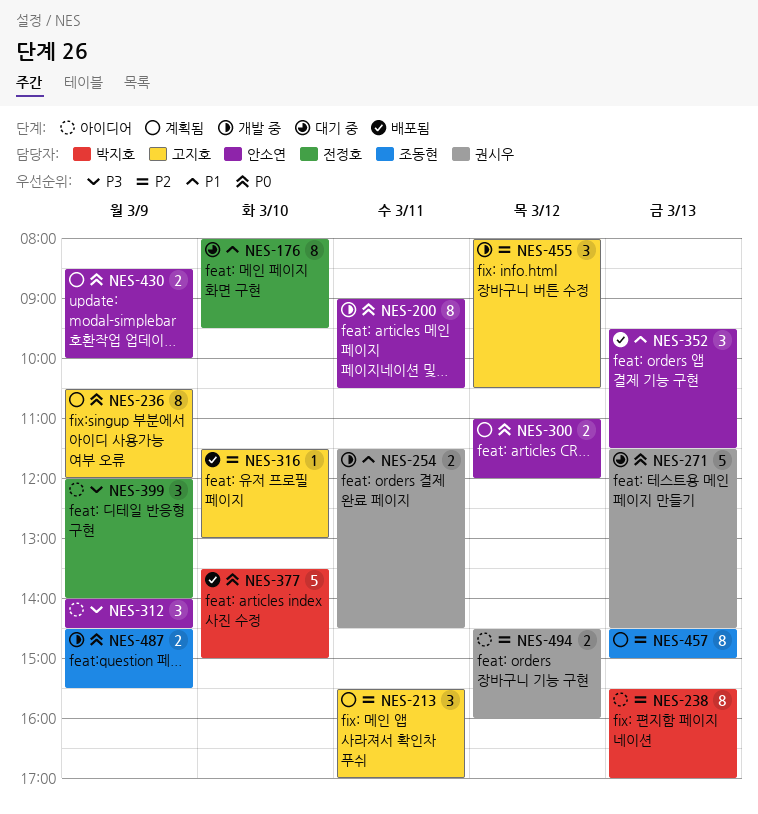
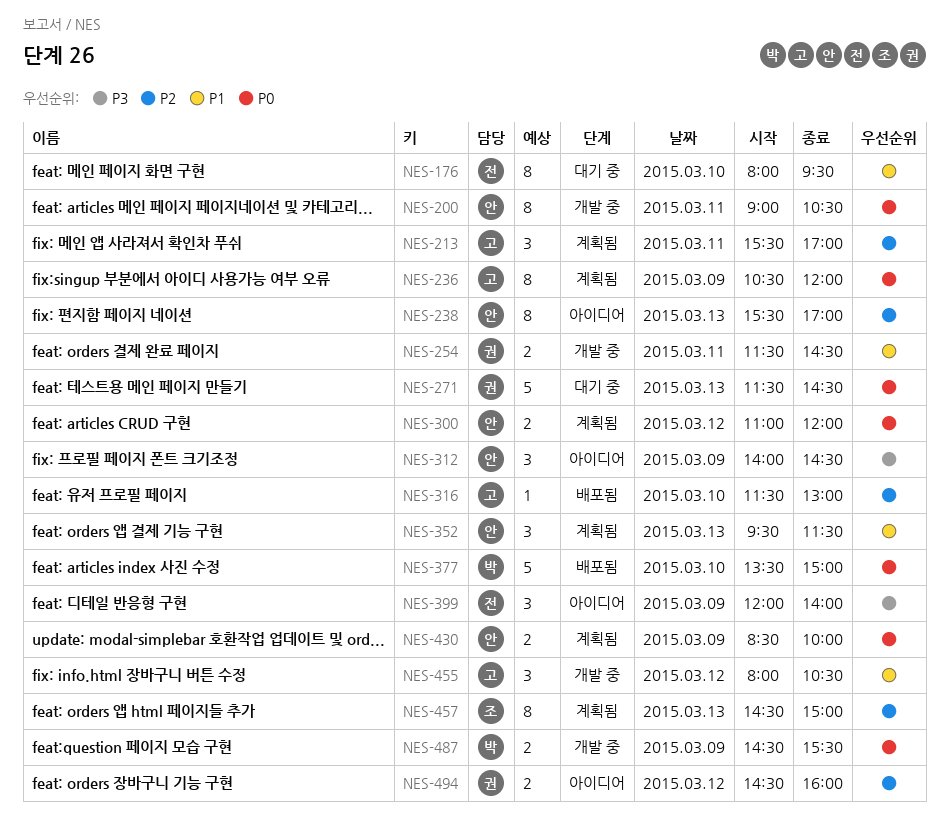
NES-238, owner: 박지호 -> 안소연
NES-352, status: 배포됨 -> 계획됨
NES-455, priority: P2 -> P1
NES-487, owner: 조동현 -> 박지호

